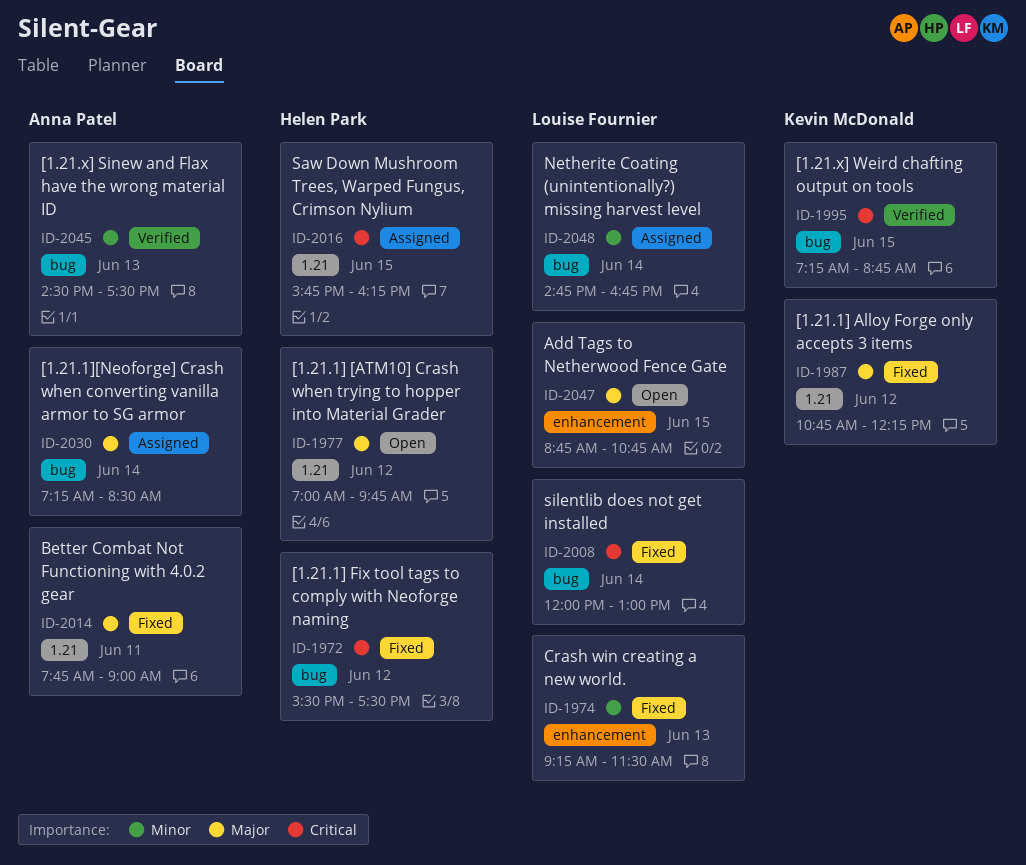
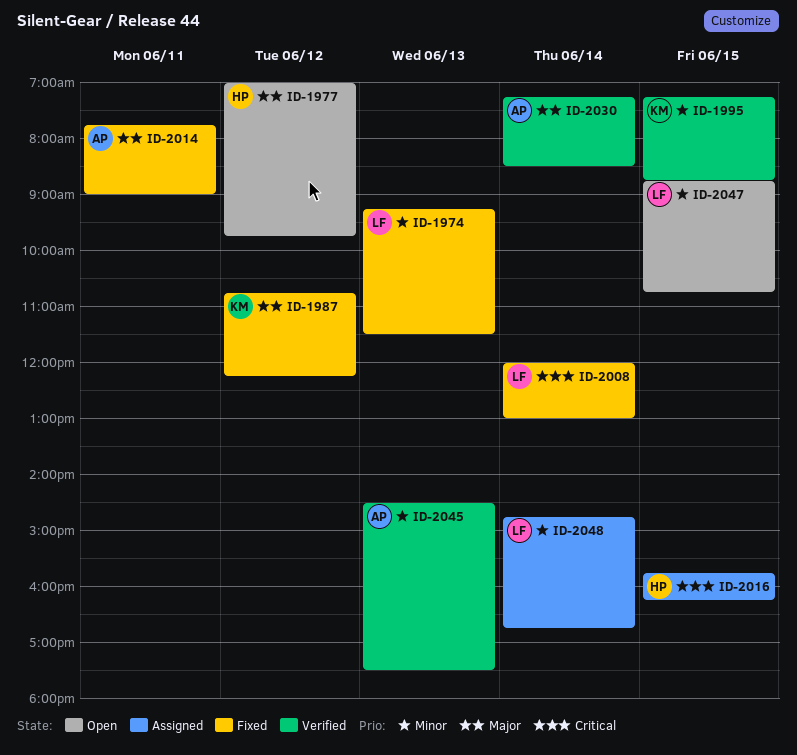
ID-1972: present -> none
ID-1995, priority: Critical -> Minor
ID-2030, status: Assigned -> Verified
ID-2047, priority: Major -> Minor

